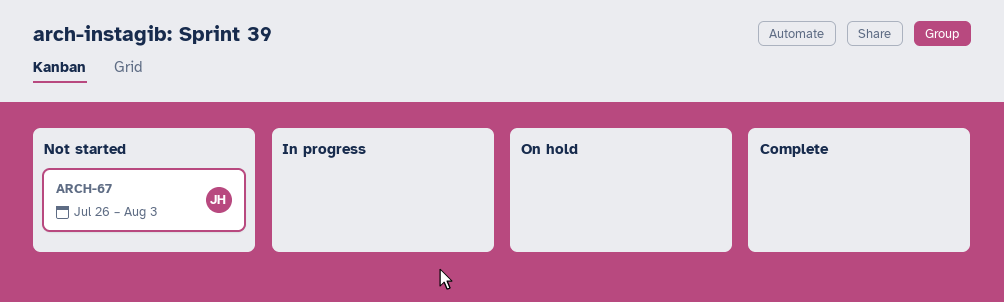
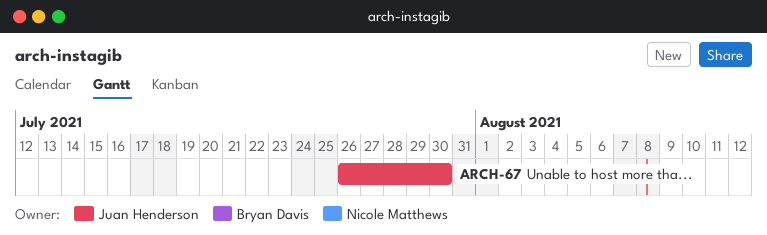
ARCH-67, due: Aug 3 -> Jul 30

